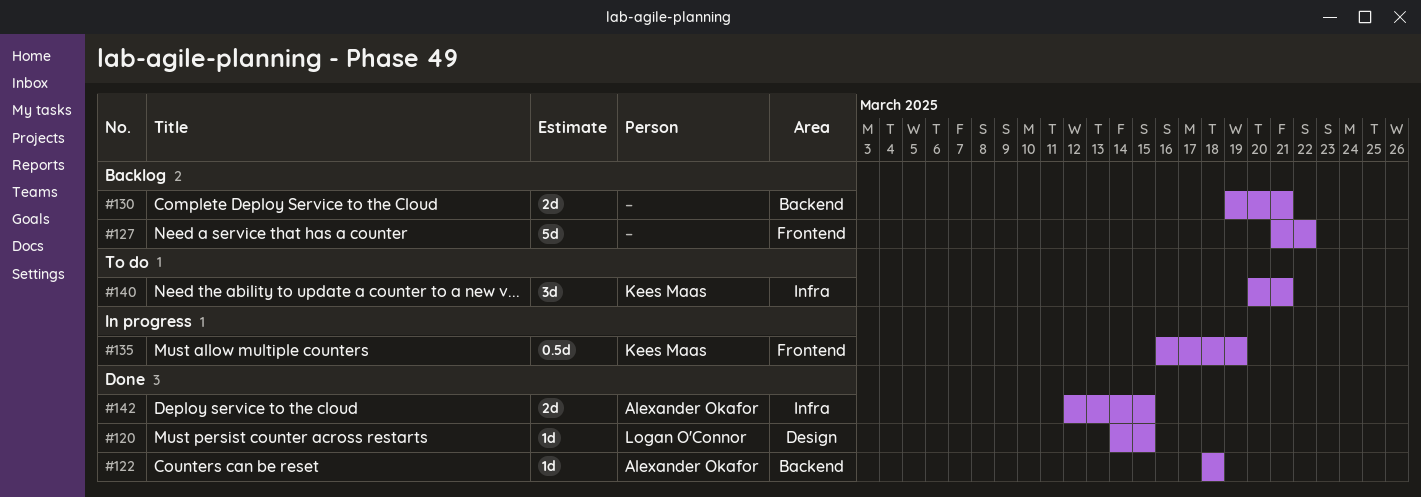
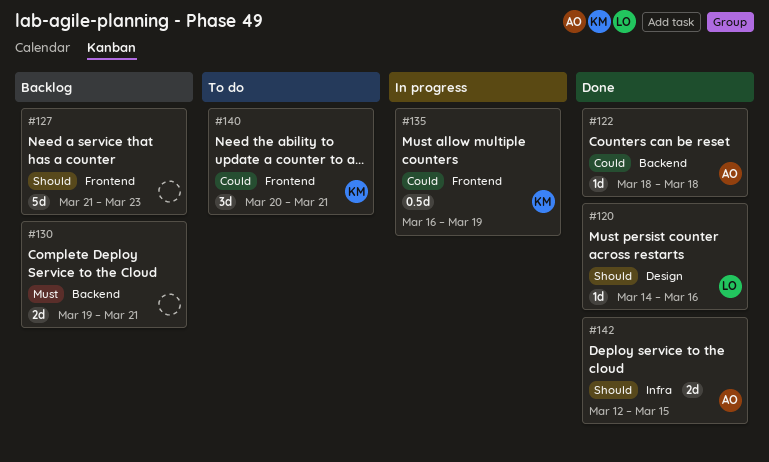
#120, due: Mar 15 -> Mar 16
#127, due: Mar 22 -> Mar 23
#140, label: Infra -> Frontend

